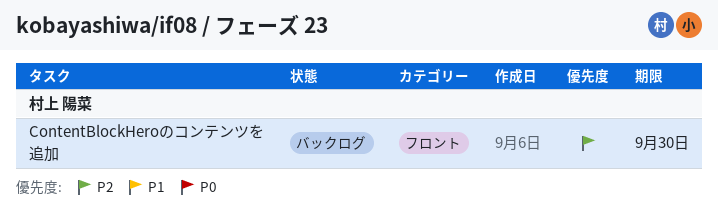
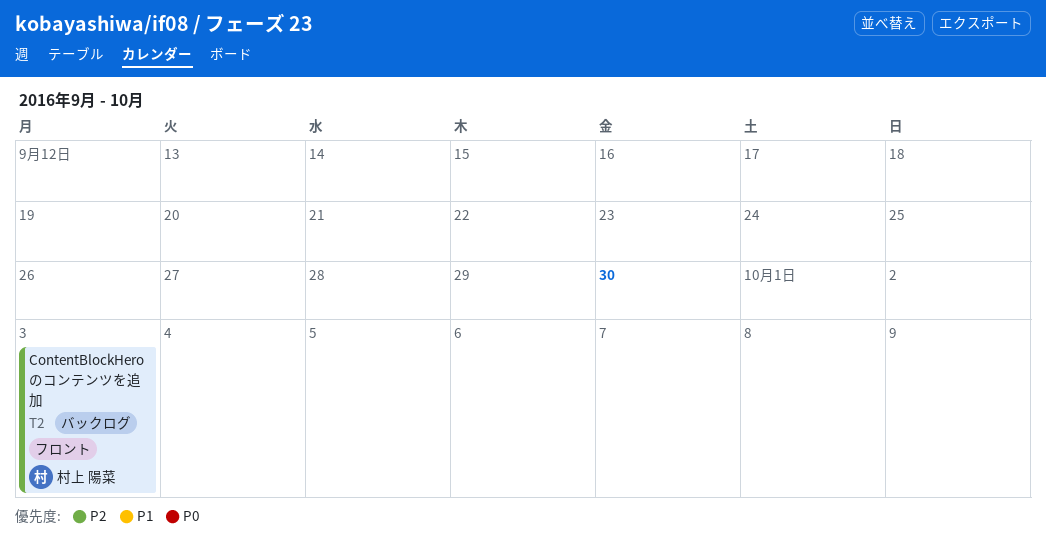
ContentBlockHeroのコンテンツを追加, due: Sep 30 -> Oct 3

